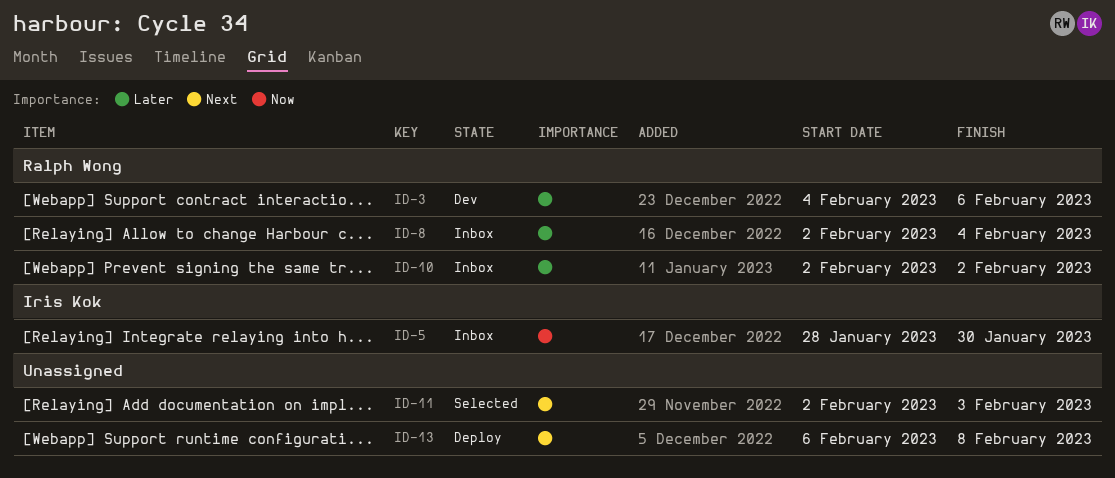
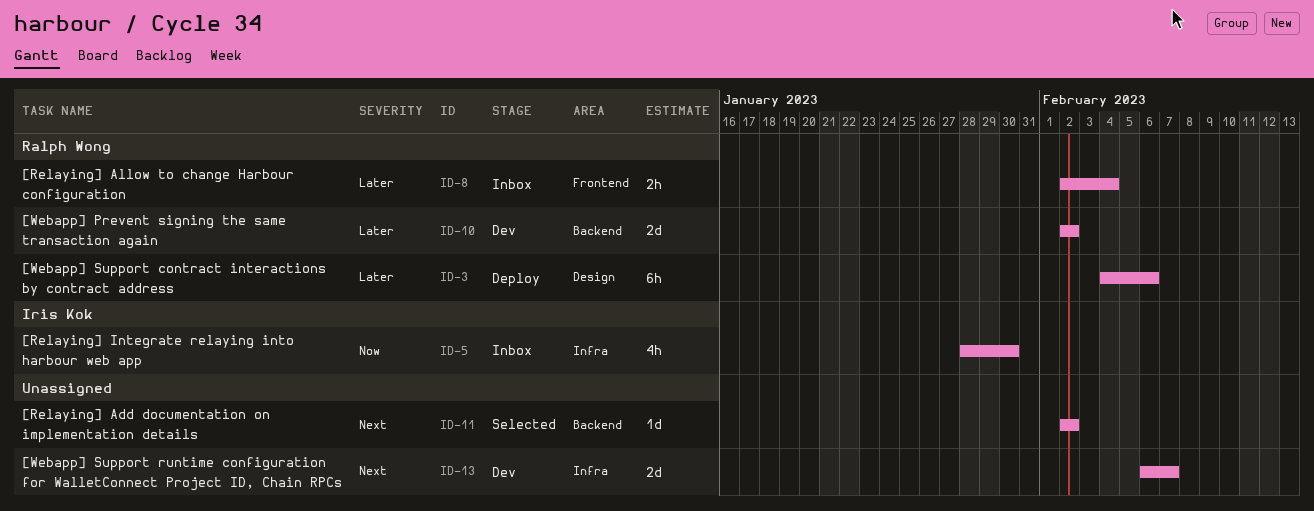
ID-3, status: Dev -> Deploy
ID-10, status: Inbox -> Dev
ID-11, due: Feb 3 -> Feb 2
ID-13, status: Deploy -> Dev
ID-13, due: Feb 8 -> Feb 7

